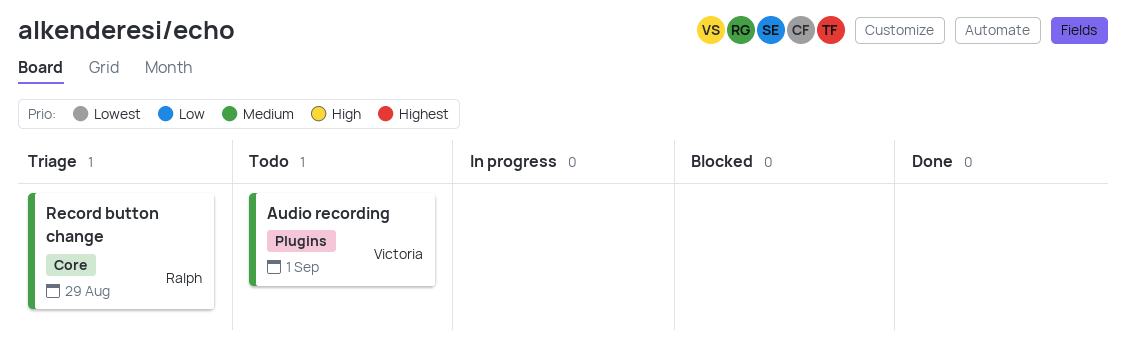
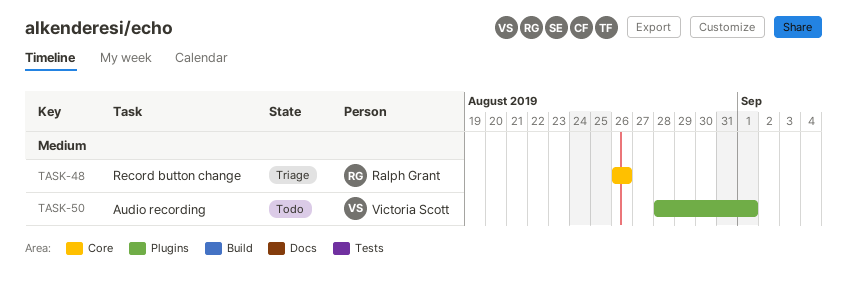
Record button change, due: Aug 29 -> Aug 26

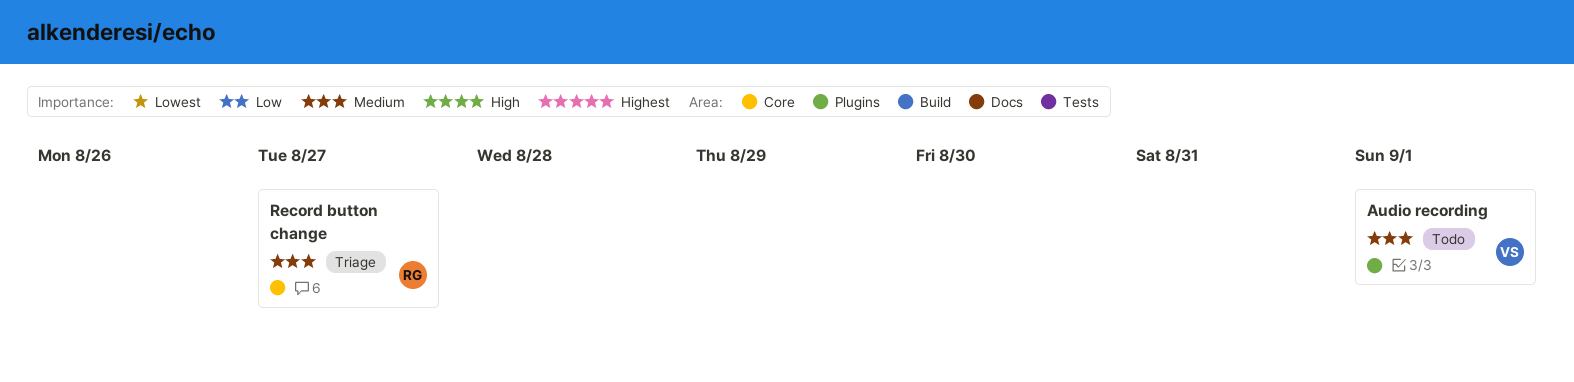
Record button change, due: Aug 26 -> Aug 27

